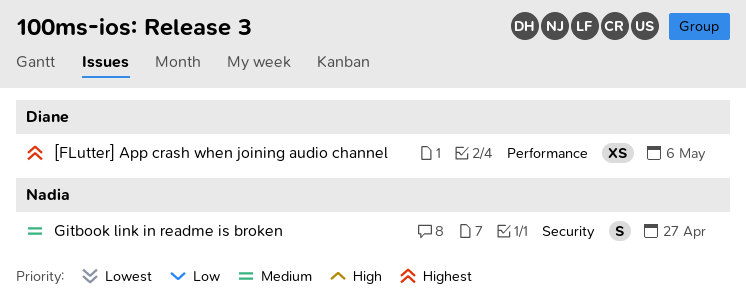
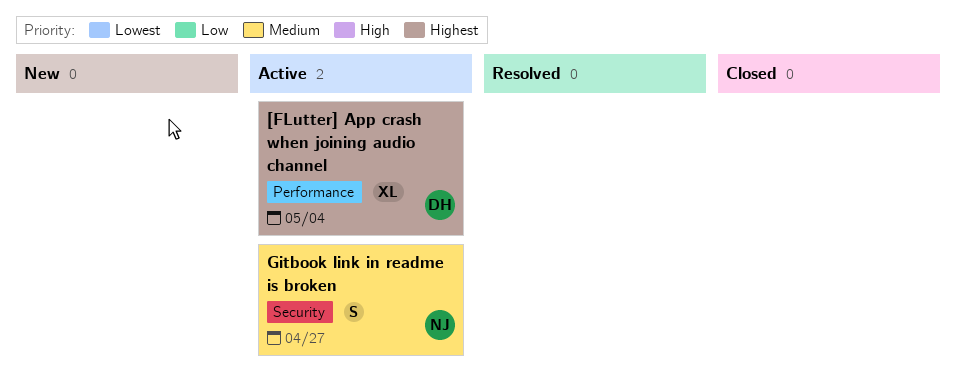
[FLutter] App crash when joining audio channel, estimate: XS -> XL
[FLutter] App crash when joining audio channel, due: May 6 -> May 4

